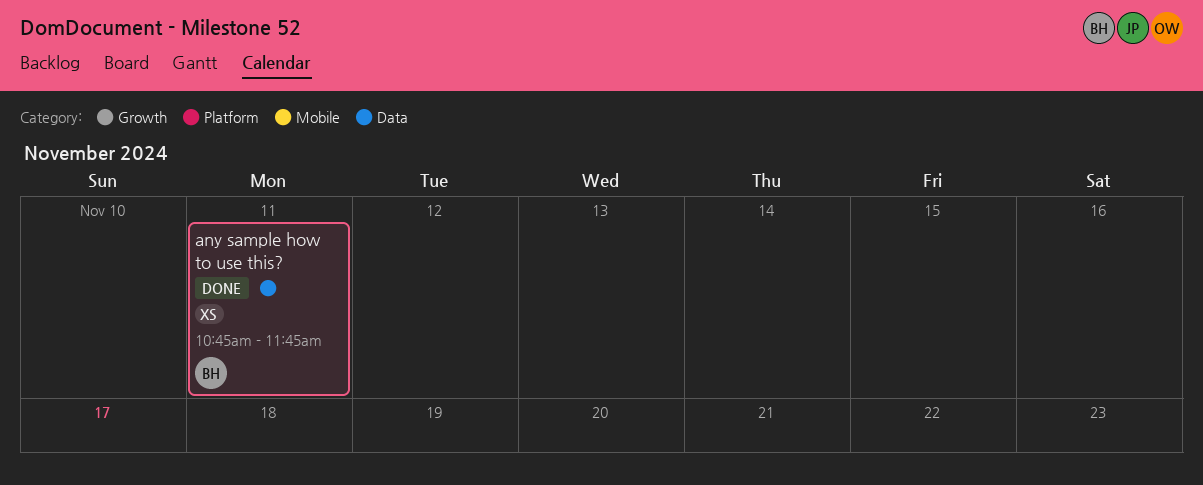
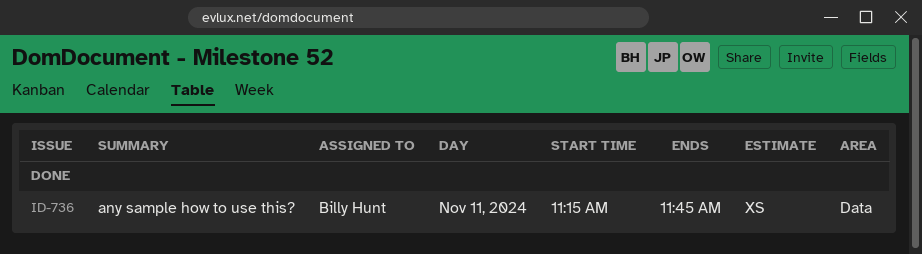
any sample how to use this?, begins: 10:45 -> 11:15

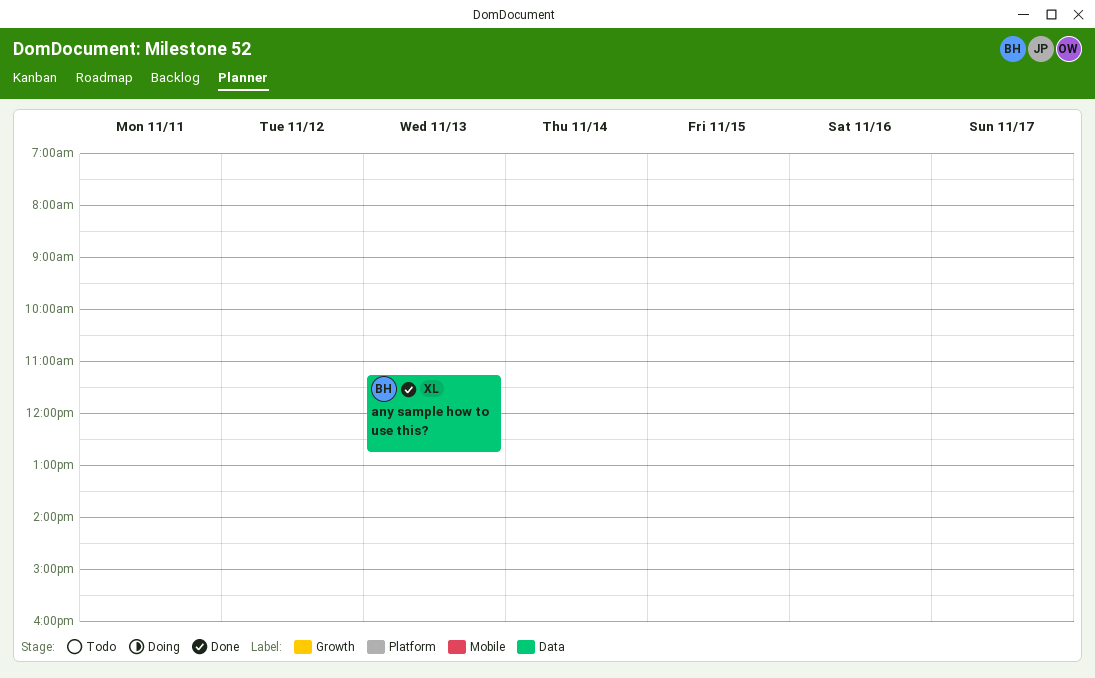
any sample how to use this?, estimate: XS -> XL
any sample how to use this?, day: Nov 11 -> Nov 13
any sample how to use this?, ends: 11:45 -> 12:45

